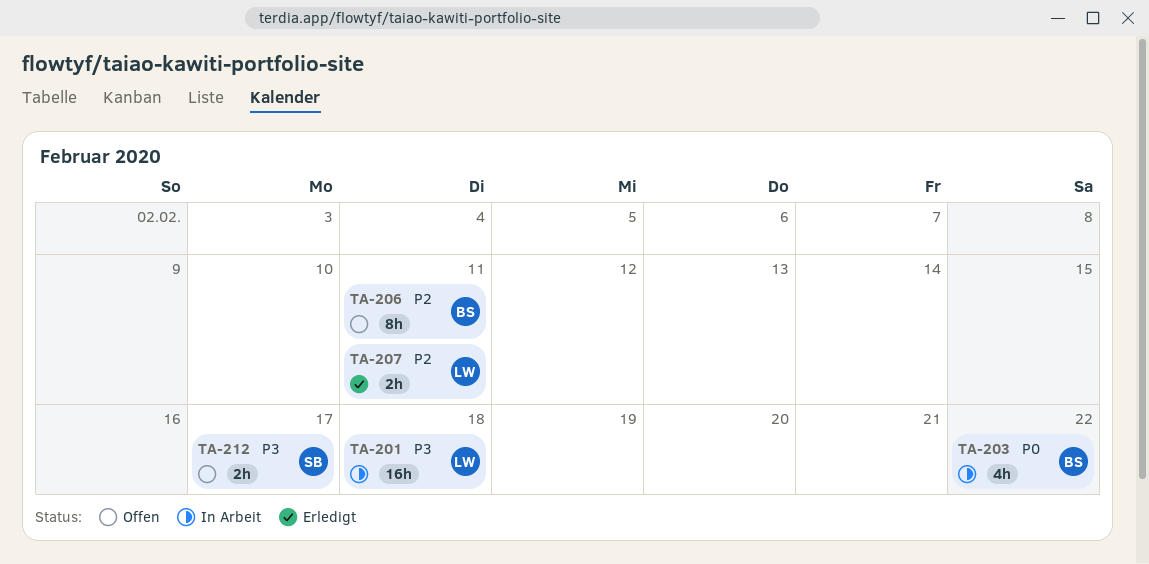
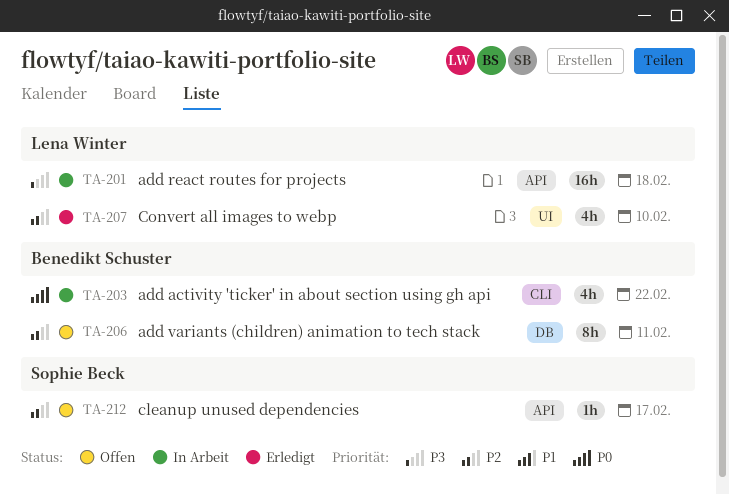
TA-207, estimate: 2h -> 4h
TA-207, due: Feb 11 -> Feb 10
TA-212, priority: P3 -> P2
TA-212, estimate: 2h -> 1h

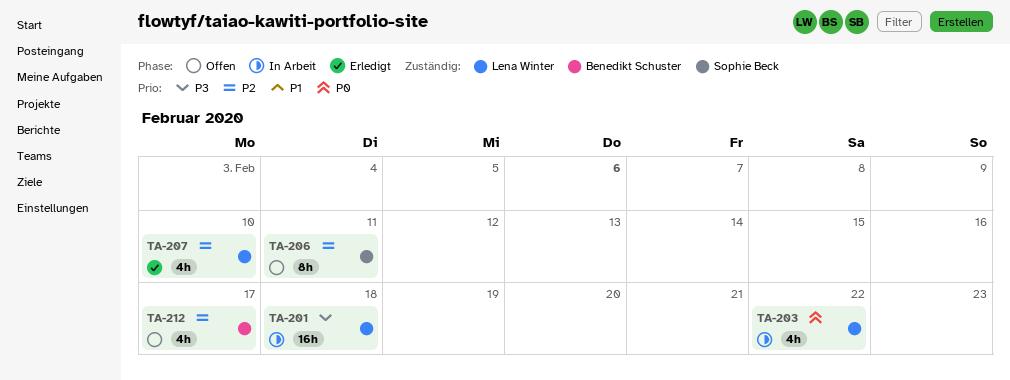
TA-203, owner: Benedikt Schuster -> Lena Winter
TA-206, owner: Benedikt Schuster -> Sophie Beck
TA-212, owner: Sophie Beck -> Benedikt Schuster
TA-212, estimate: 1h -> 4h

